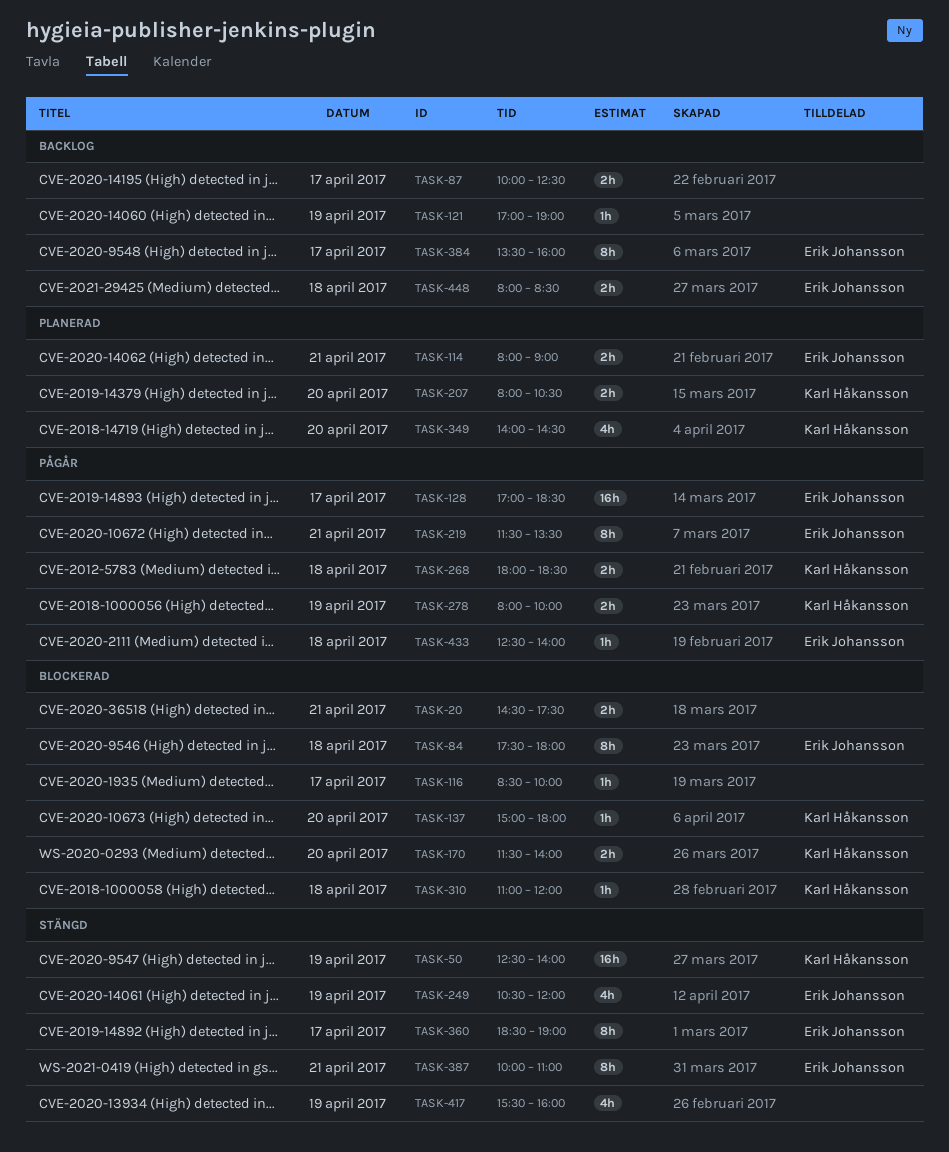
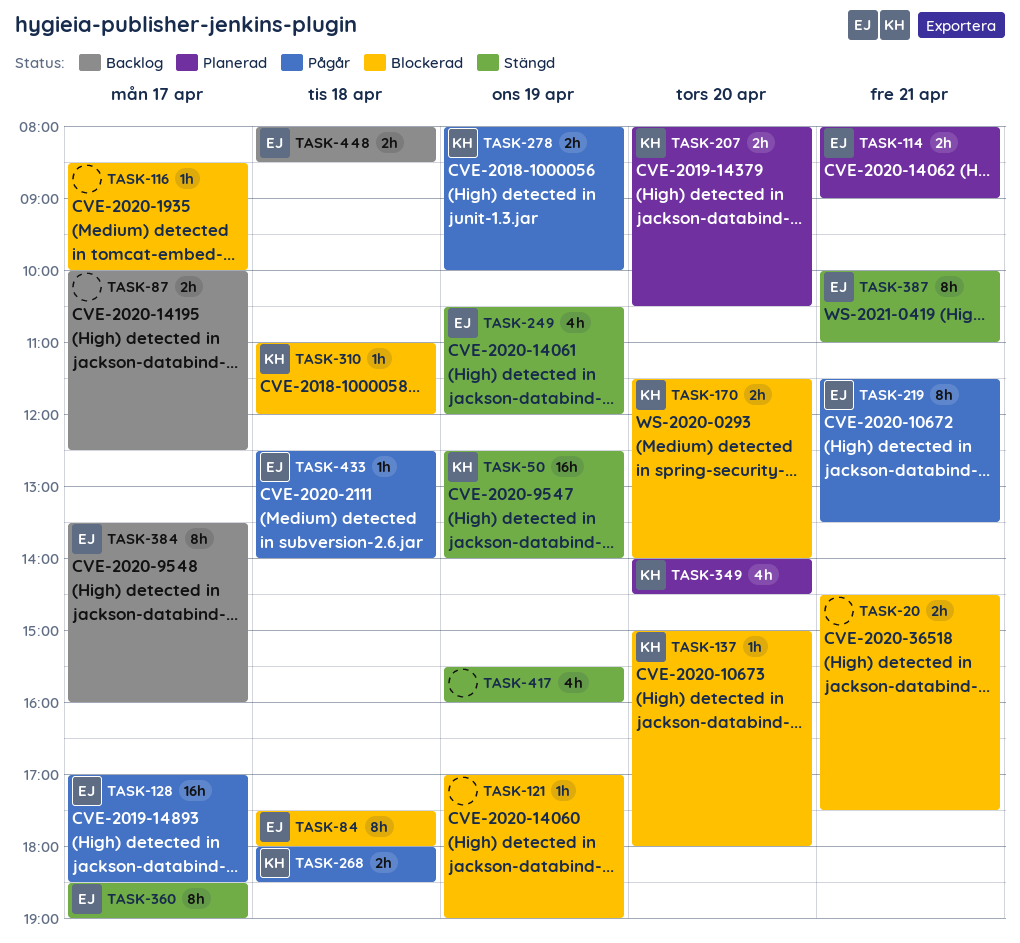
TASK-121, status: Backlog -> Blockerad

